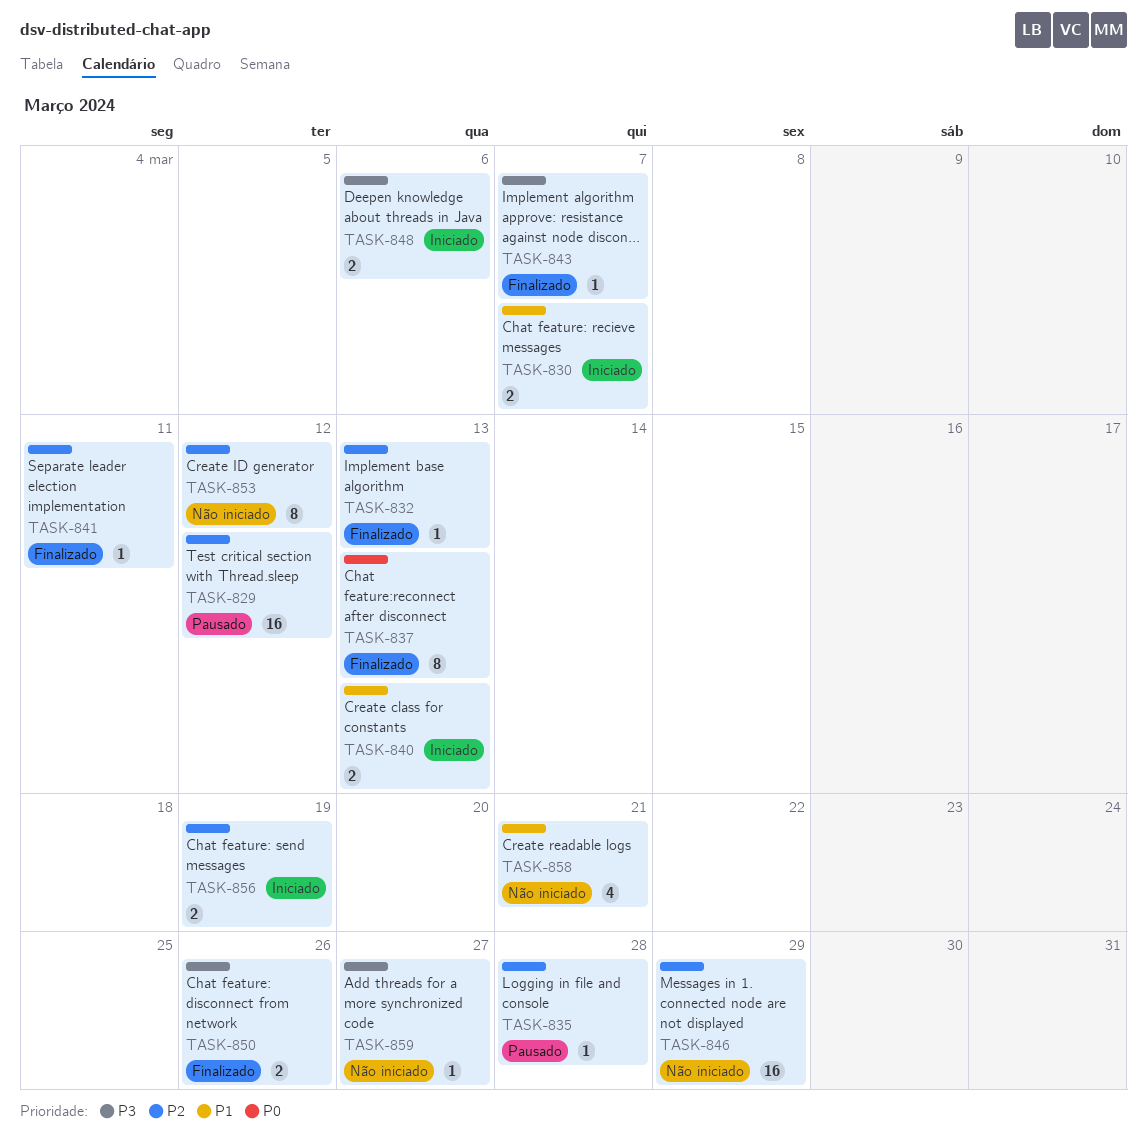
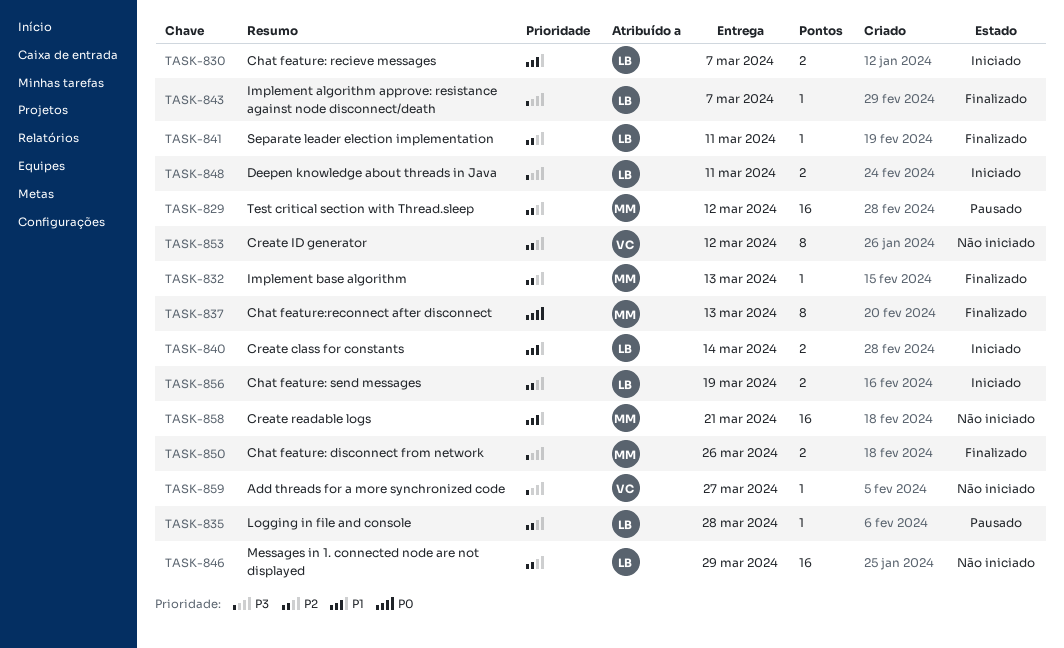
TASK-840, due: Mar 13 -> Mar 14
TASK-848, due: Mar 6 -> Mar 11
TASK-858, estimate: 4 -> 16

